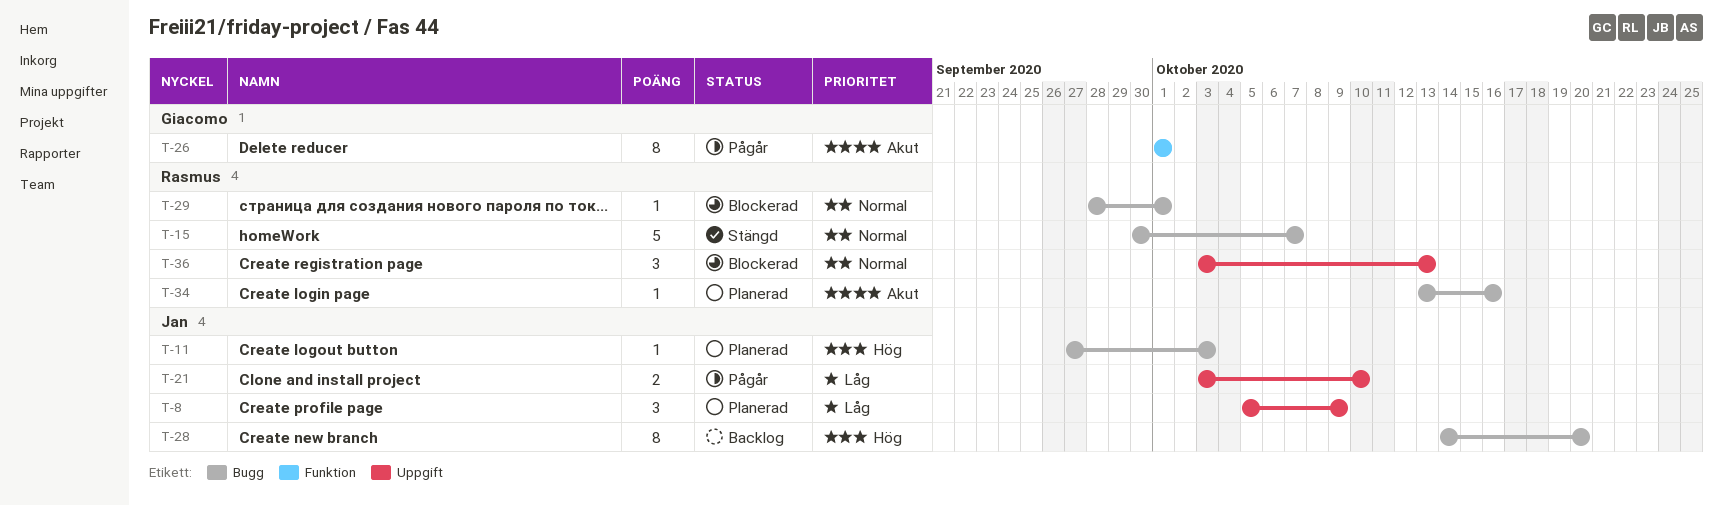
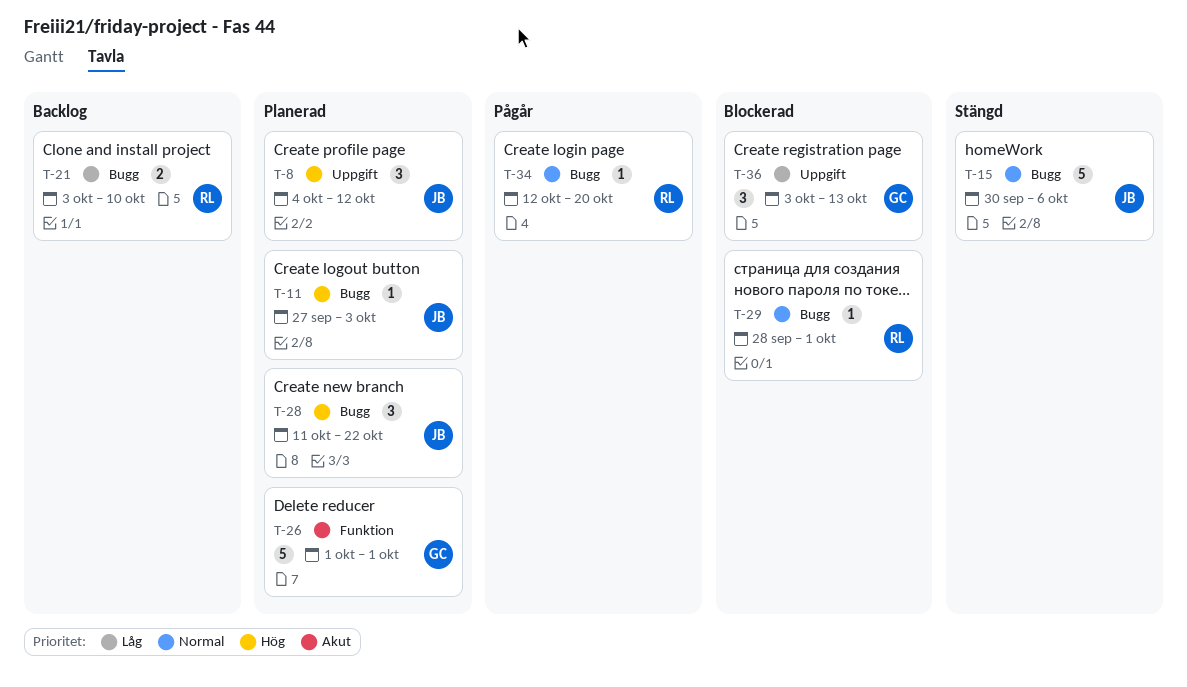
T-8, priority: Låg -> Hög
T-8, start: Oct 5 -> Oct 4
T-8, due: Oct 9 -> Oct 12
T-15, owner: Rasmus -> Jan
T-15, due: Oct 7 -> Oct 6
T-21, status: Pågår -> Backlog
T-21, owner: Jan -> Rasmus
T-21, label: Uppgift -> Bugg
T-26, status: Pågår -> Planerad
T-26, estimate: 8 -> 5
T-28, status: Backlog -> Planerad
T-28, estimate: 8 -> 3
T-28, start: Oct 14 -> Oct 11
T-28, due: Oct 20 -> Oct 22
T-34, status: Planerad -> Pågår
T-34, priority: Akut -> Normal
T-34, start: Oct 13 -> Oct 12
T-34, due: Oct 16 -> Oct 20
T-36, owner: Rasmus -> Giacomo
T-36, priority: Normal -> Låg

